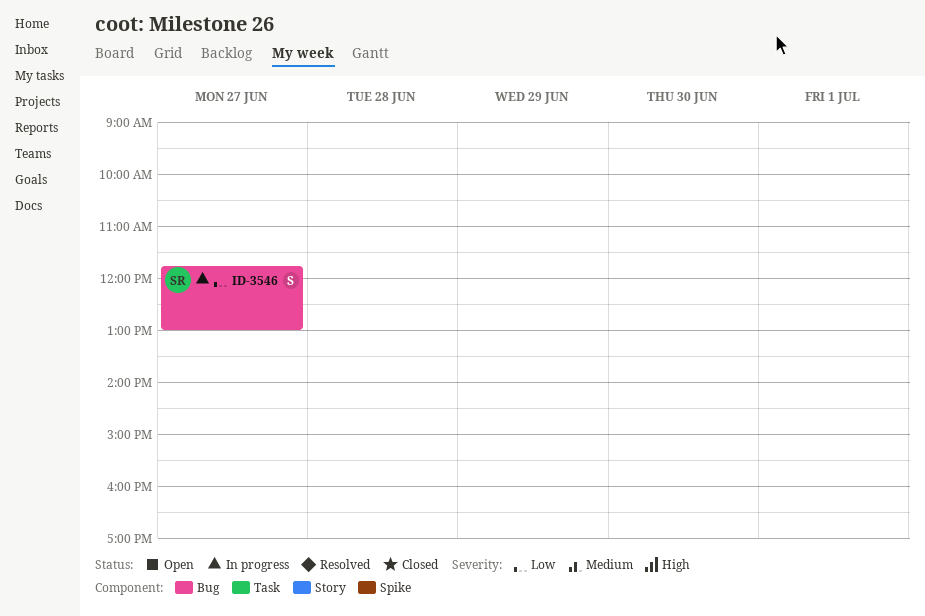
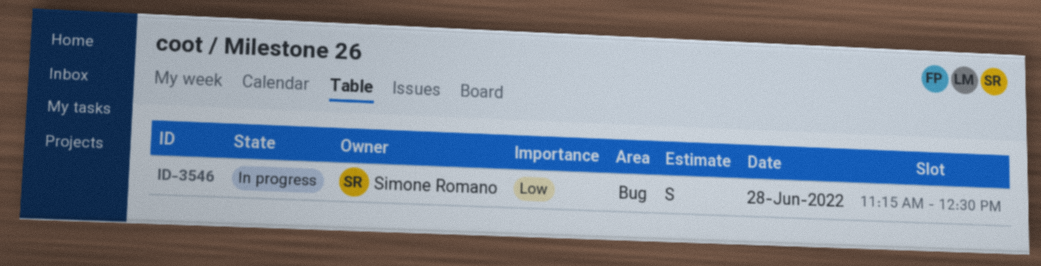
ID-3546, day: Jun 27 -> Jun 28
ID-3546, begins: 11:45 -> 11:15
ID-3546, ends: 13:00 -> 12:30

